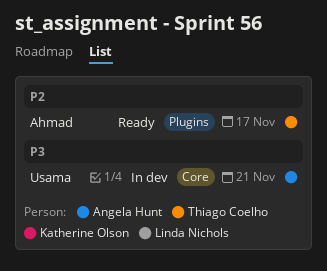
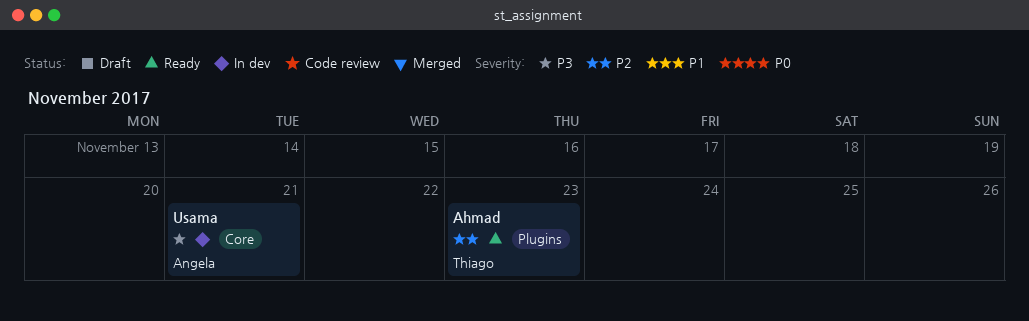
Ahmad, due: Nov 17 -> Nov 23

